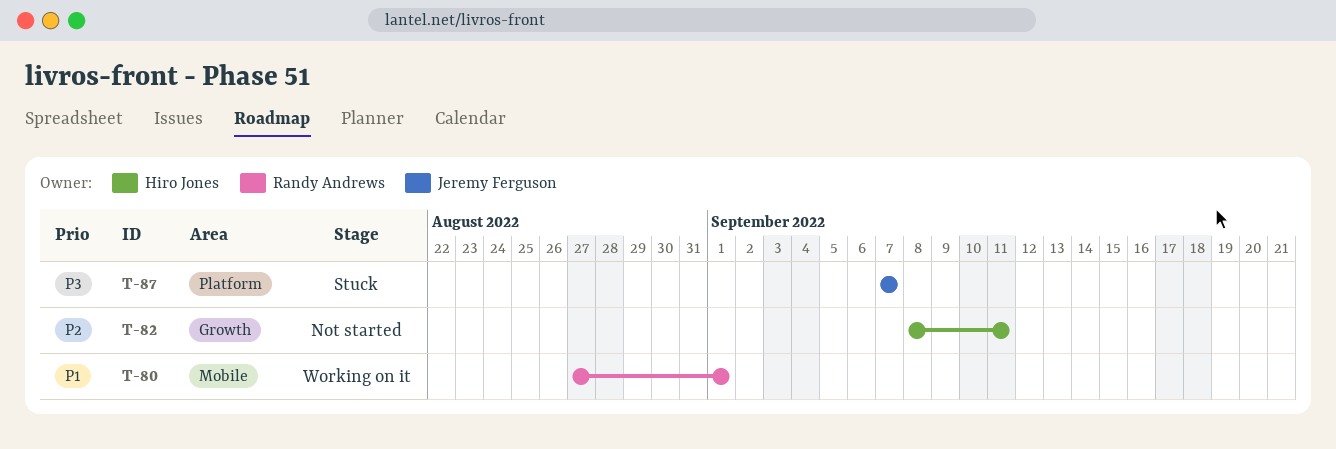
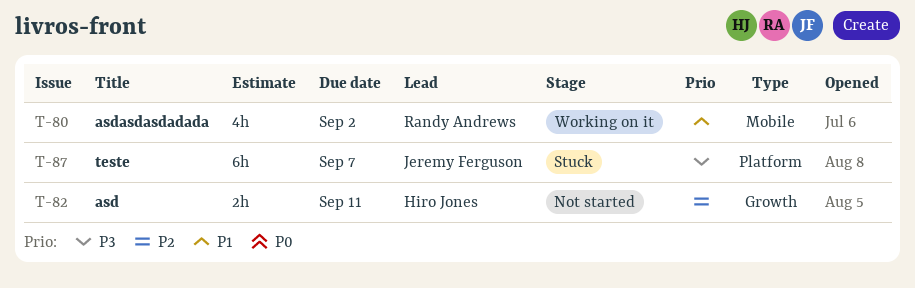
T-80, due: Sep 1 -> Sep 2

